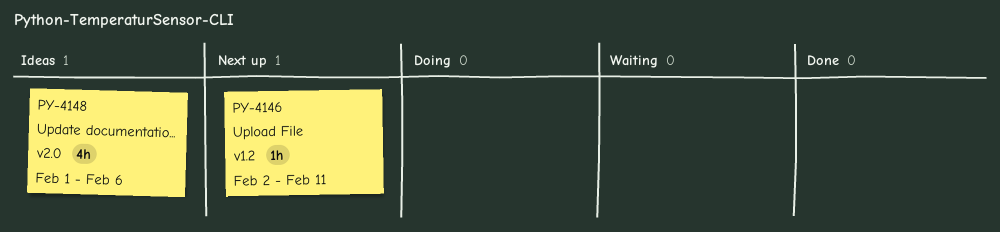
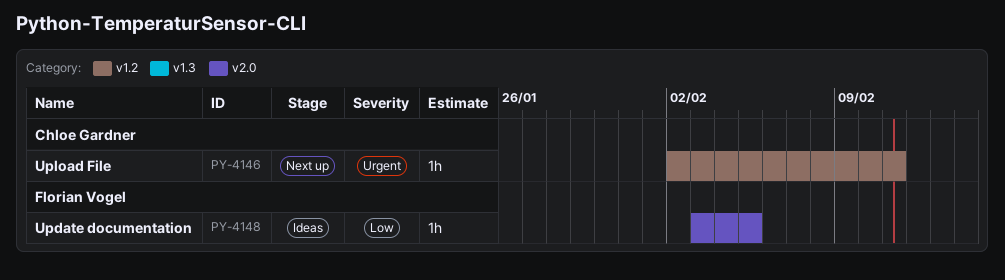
PY-4148, estimate: 4h -> 1h
PY-4148, start: Feb 1 -> Feb 3
PY-4148, due: Feb 6 -> Feb 5

